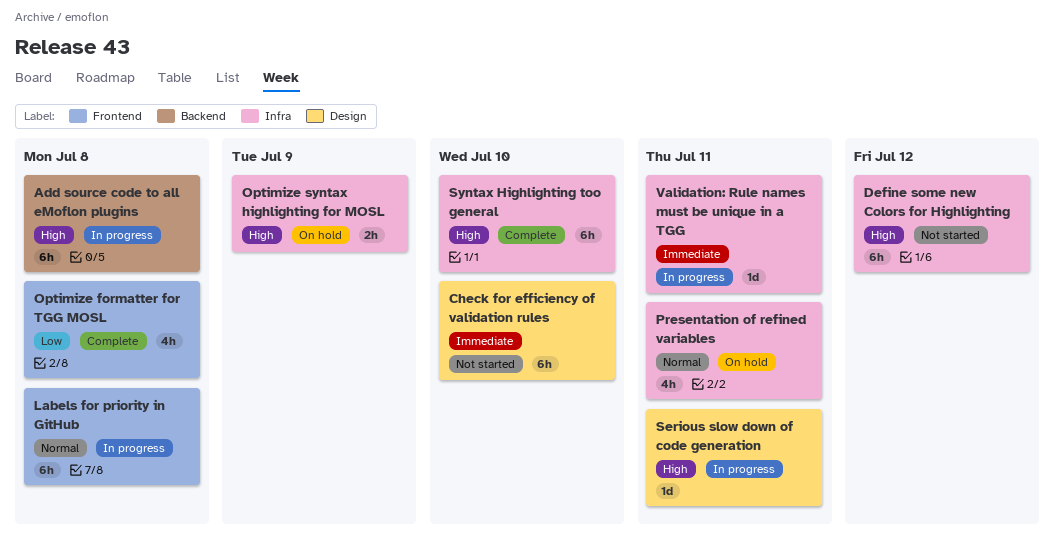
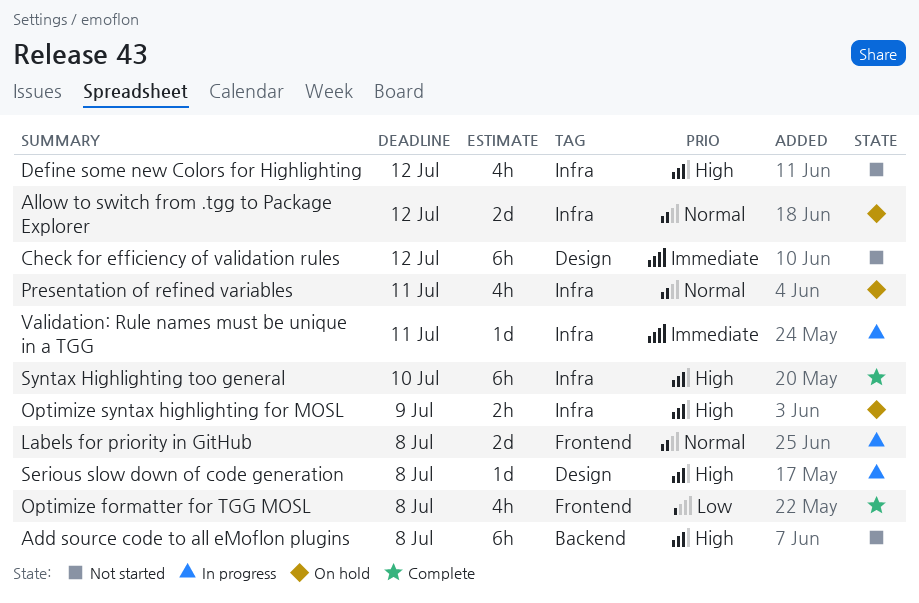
Add source code to all eMoflon plugins, status: In progress -> Not started
Allow to switch from .tgg to Package Explorer: none -> present
Check for efficiency of validation rules, due: Jul 10 -> Jul 12
Define some new Colors for Highlighting, estimate: 6h -> 4h
Labels for priority in GitHub, estimate: 6h -> 2d
Serious slow down of code generation, due: Jul 11 -> Jul 8

